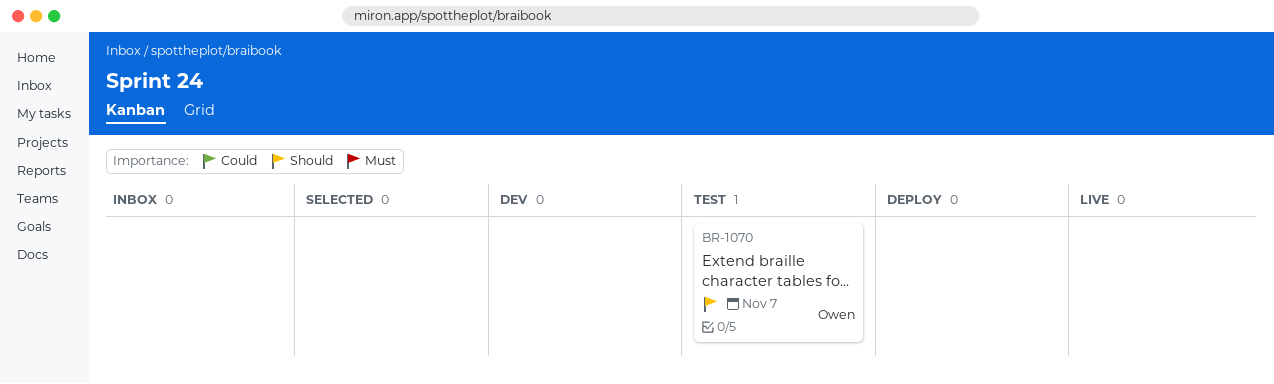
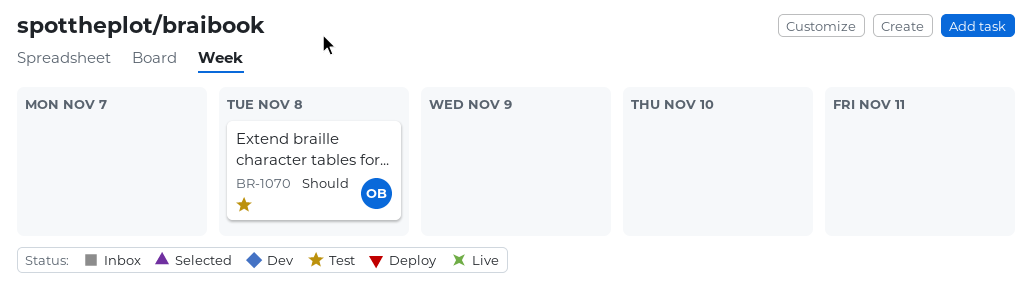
BR-1070, due: Nov 7 -> Nov 8

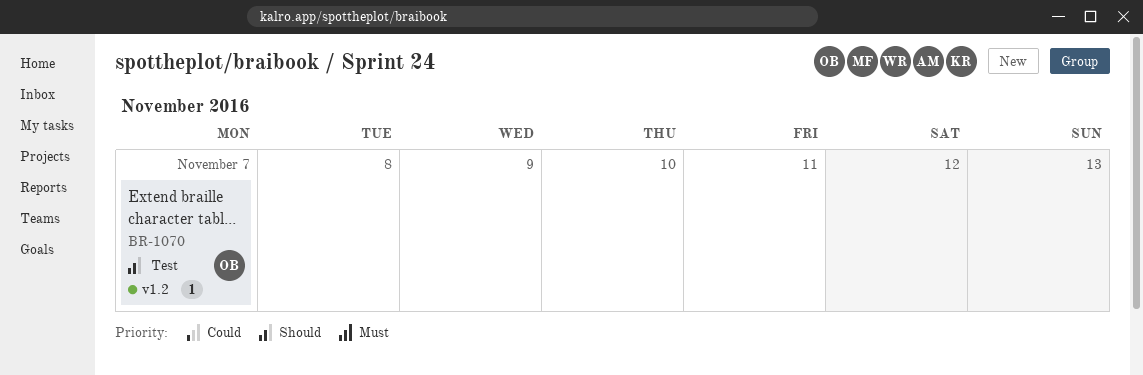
BR-1070, due: Nov 8 -> Nov 7

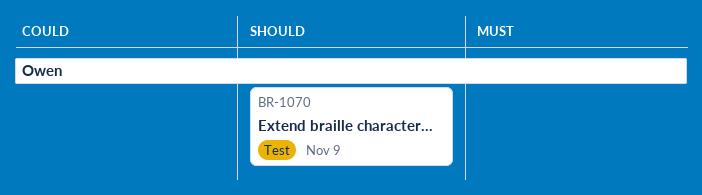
BR-1070, due: Nov 7 -> Nov 9

